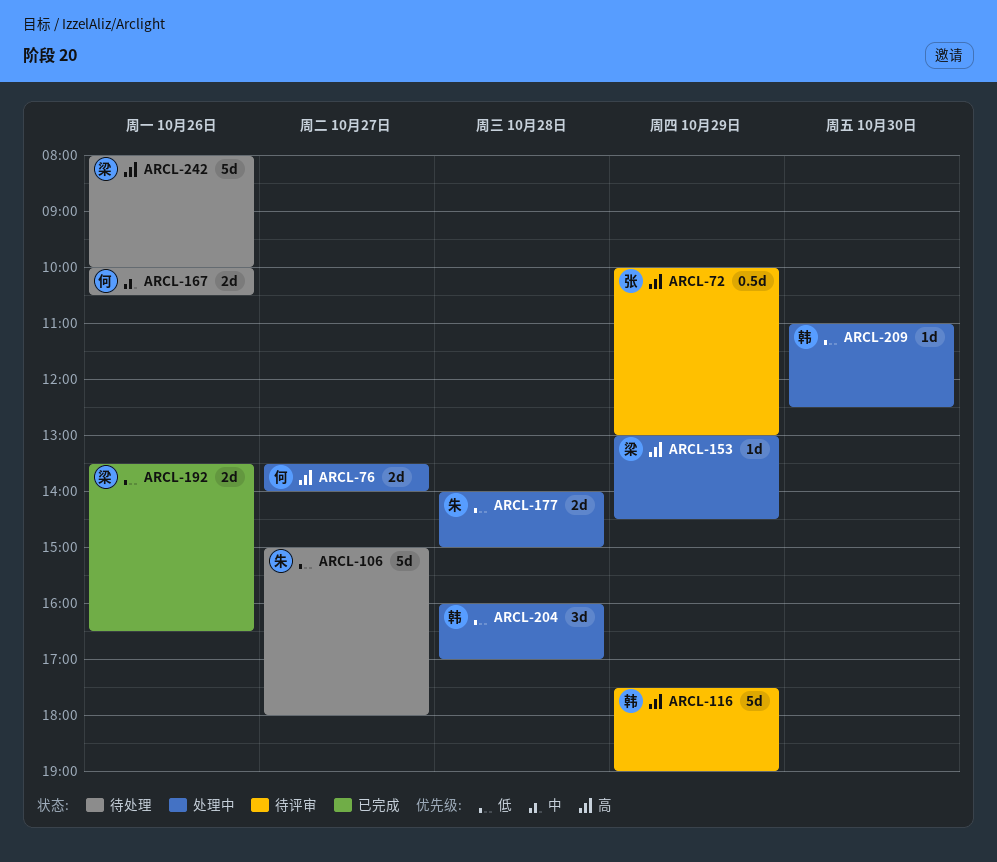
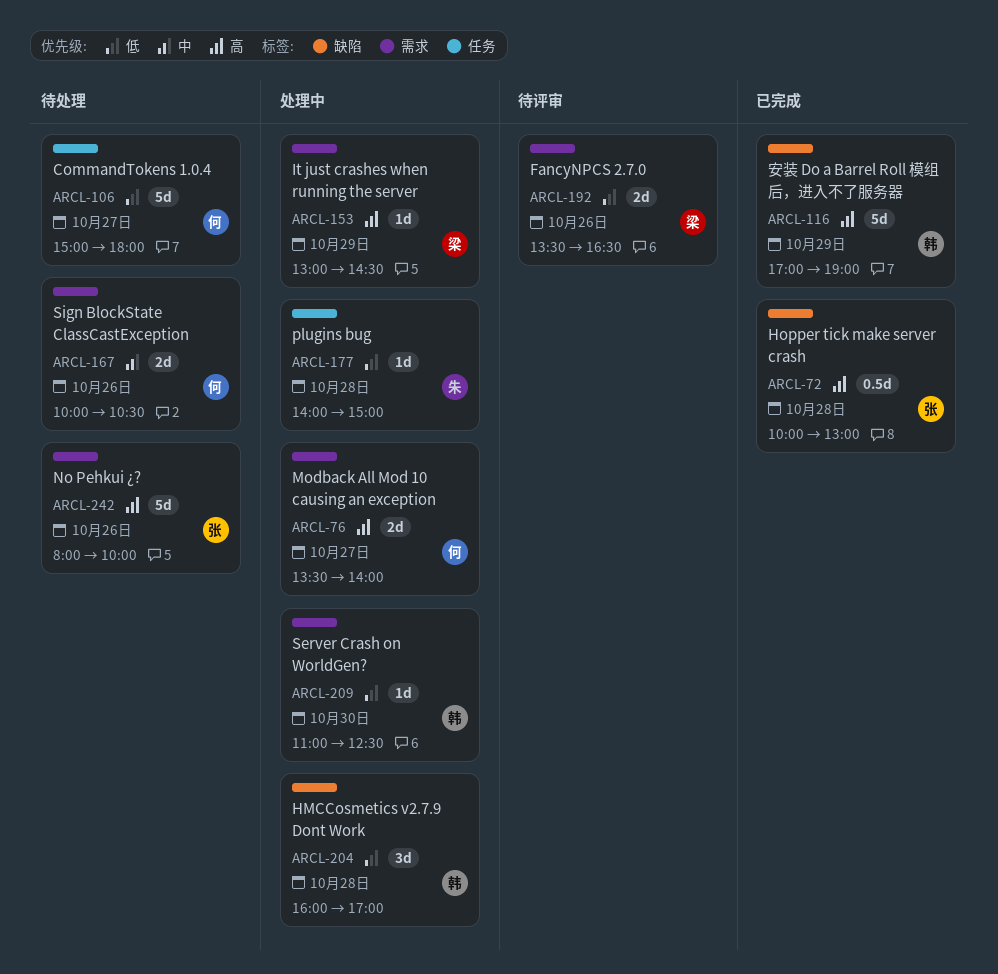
ARCL-72, status: 待评审 -> 已完成
ARCL-72, day: Oct 29 -> Oct 28
ARCL-106, owner: 朱 -> 何
ARCL-116, status: 待评审 -> 已完成
ARCL-116, begins: 17:30 -> 17:00
ARCL-177, estimate: 2d -> 1d
ARCL-192, status: 已完成 -> 待评审
ARCL-242, owner: 梁 -> 张

